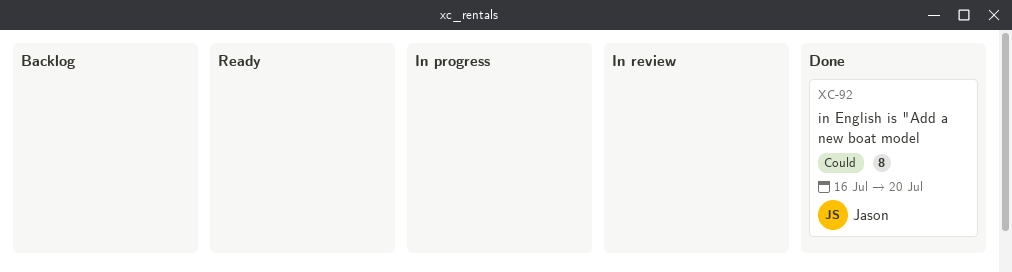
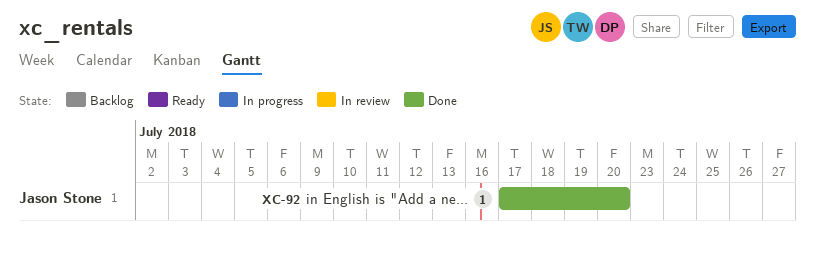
XC-92, estimate: 8 -> 1
XC-92, start: Jul 16 -> Jul 17

